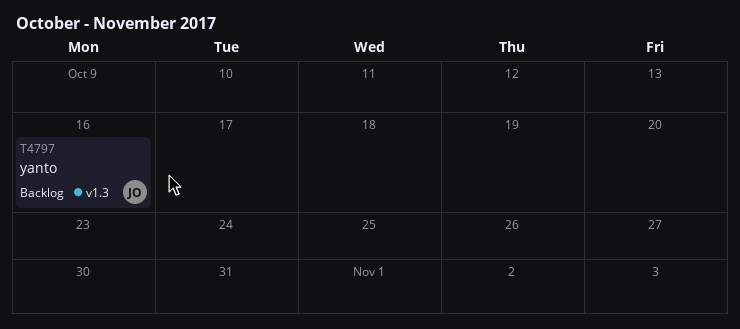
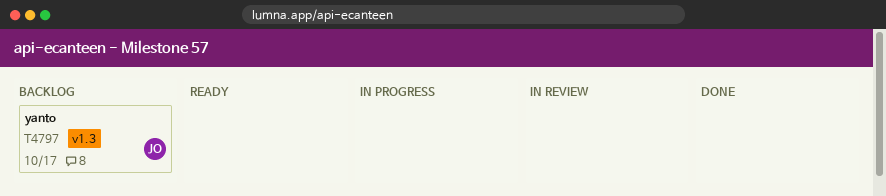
T4797, due: Oct 16 -> Oct 17

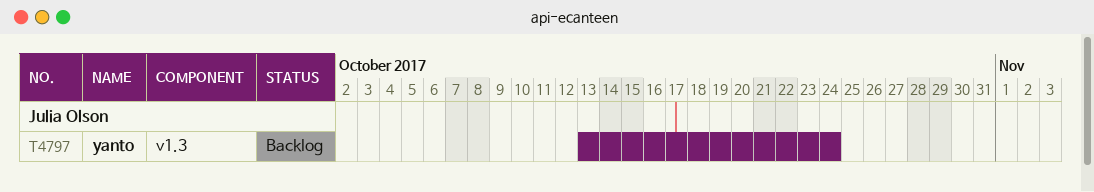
T4797, due: Oct 17 -> Oct 24

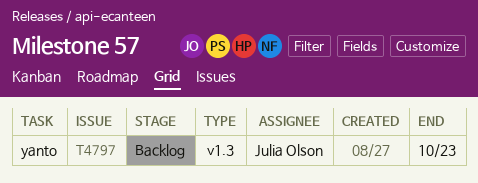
T4797, due: Oct 24 -> Oct 23

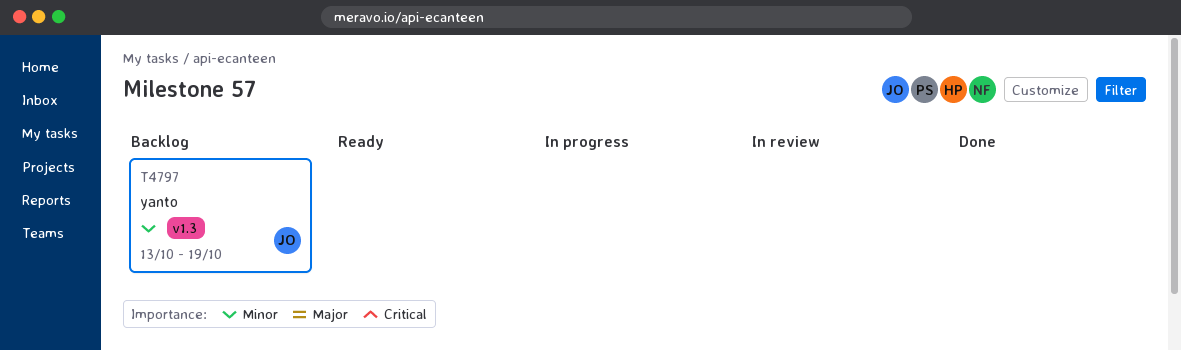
T4797, due: Oct 23 -> Oct 19

